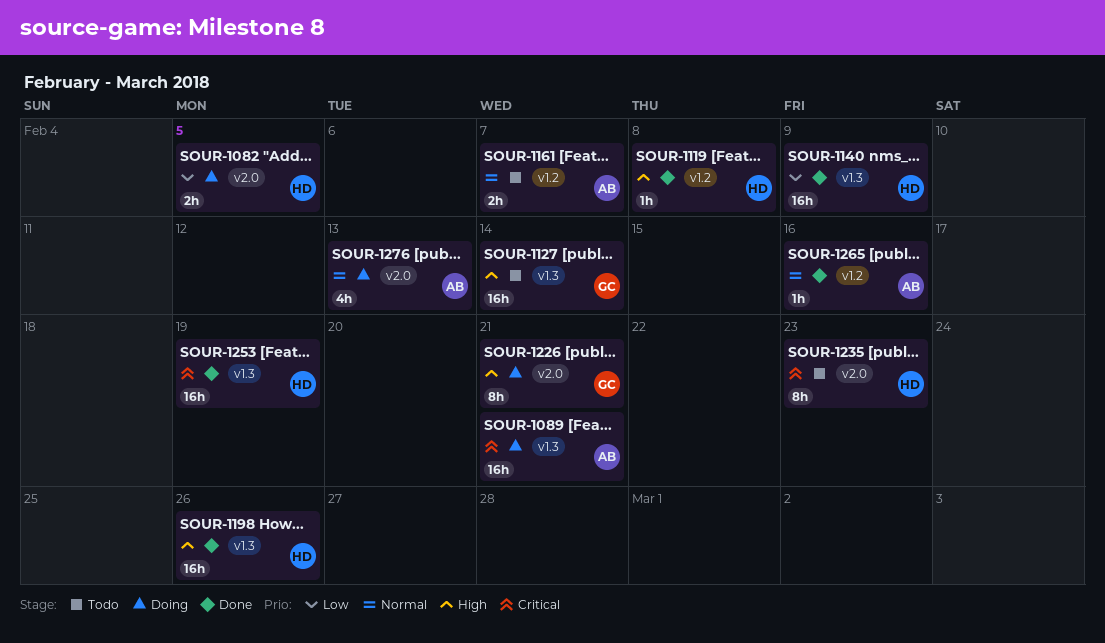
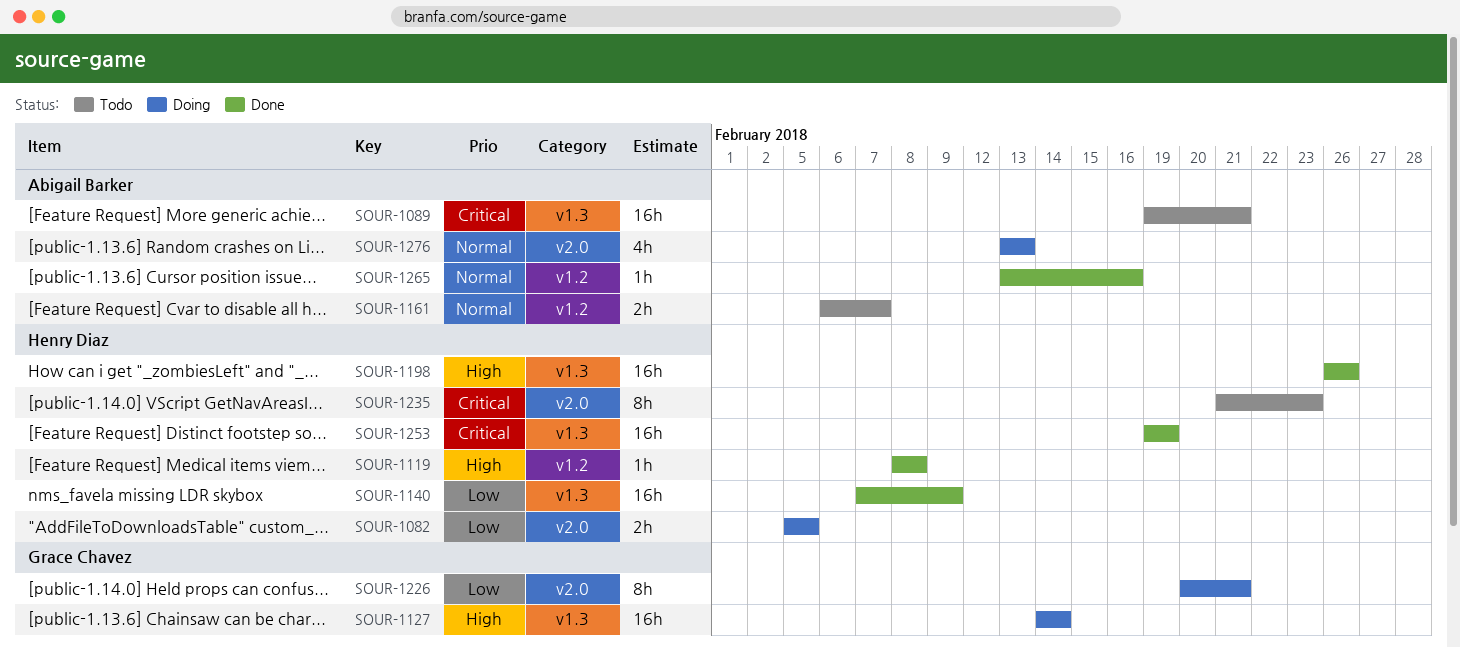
SOUR-1089, status: Doing -> Todo
SOUR-1127, status: Todo -> Doing
SOUR-1226, priority: High -> Low

